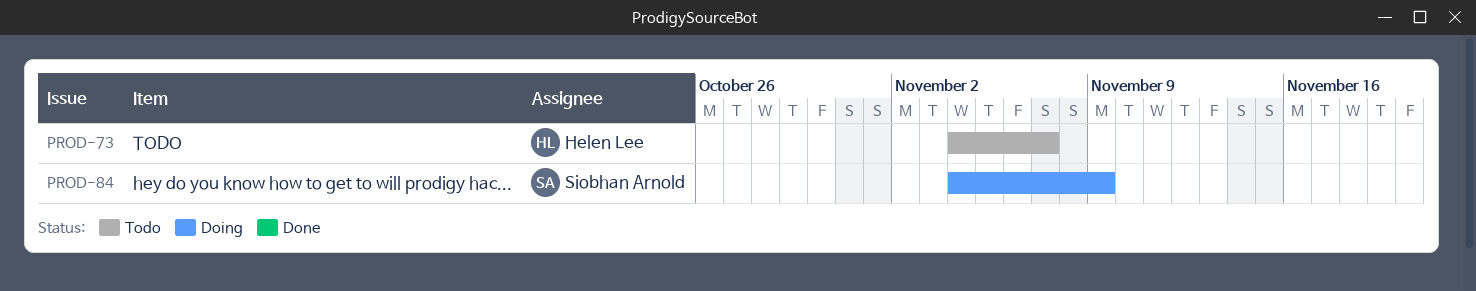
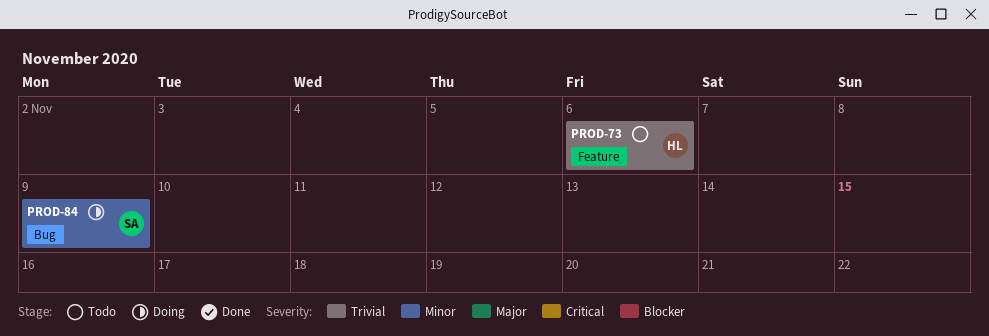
PROD-73, due: Nov 7 -> Nov 6

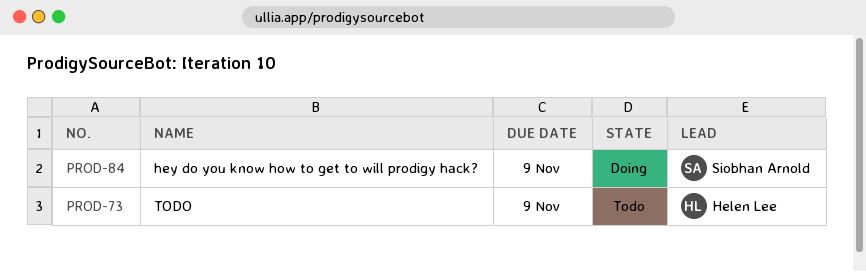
PROD-73, due: Nov 6 -> Nov 9

